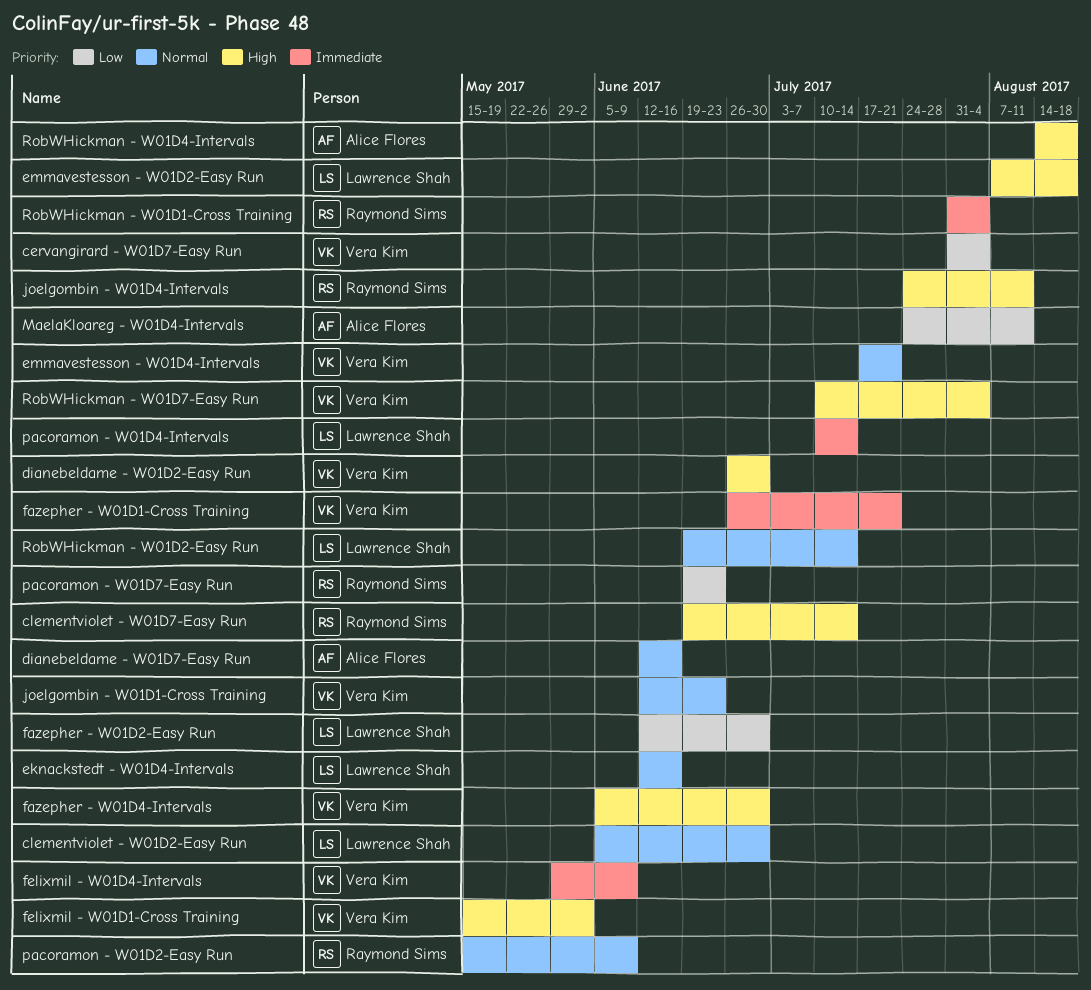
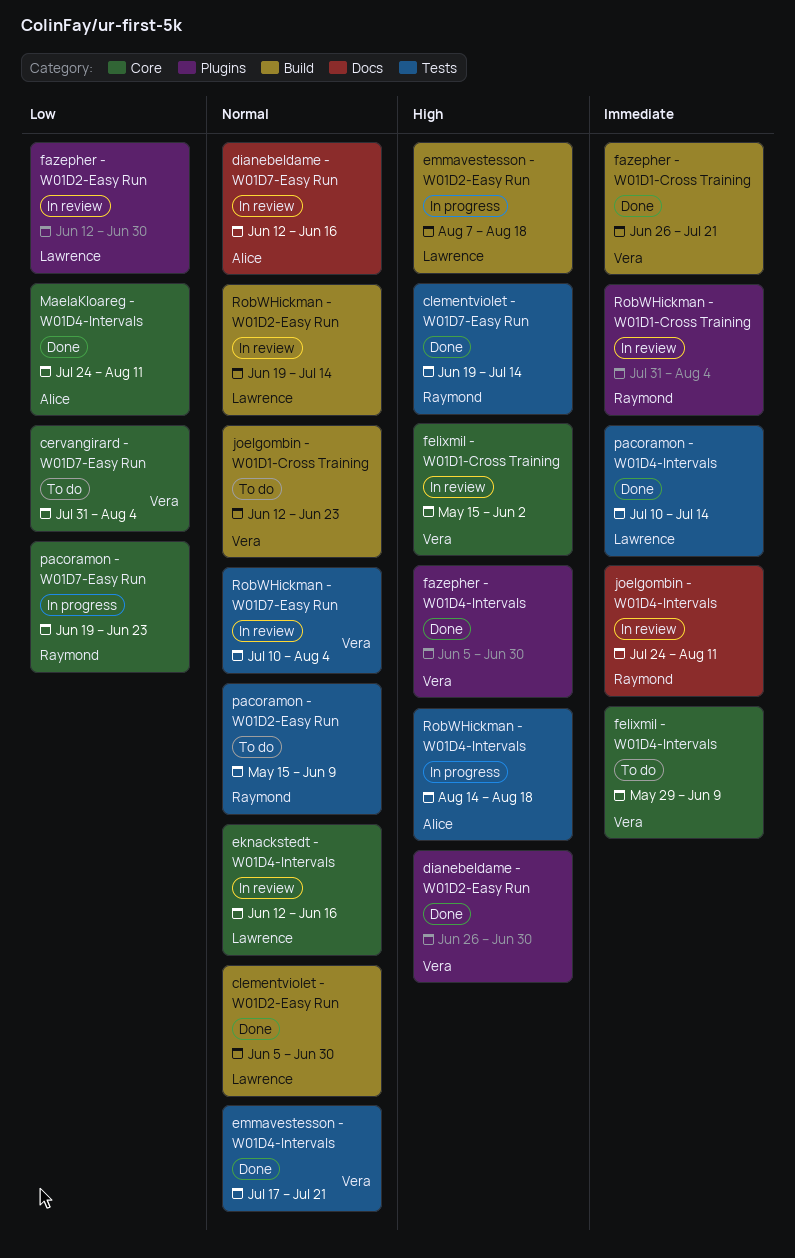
joelgombin - W01D4-Intervals, priority: High -> Immediate
RobWHickman - W01D7-Easy Run, priority: High -> Normal

